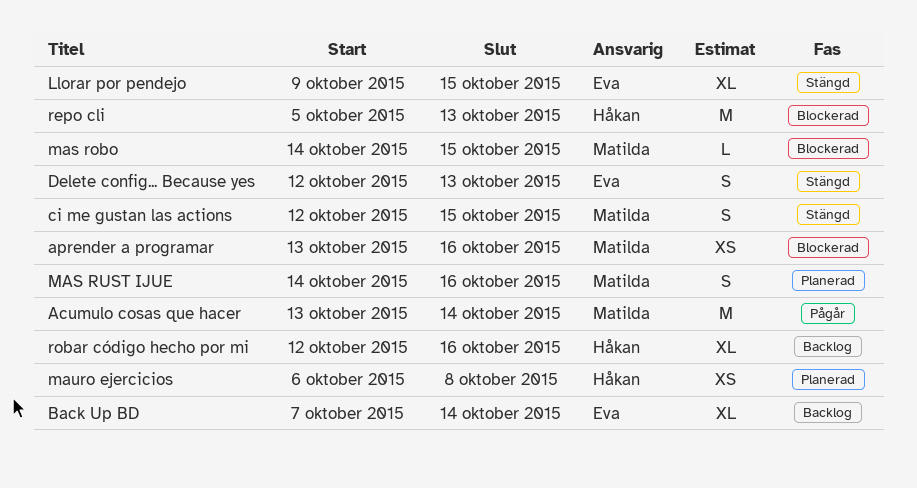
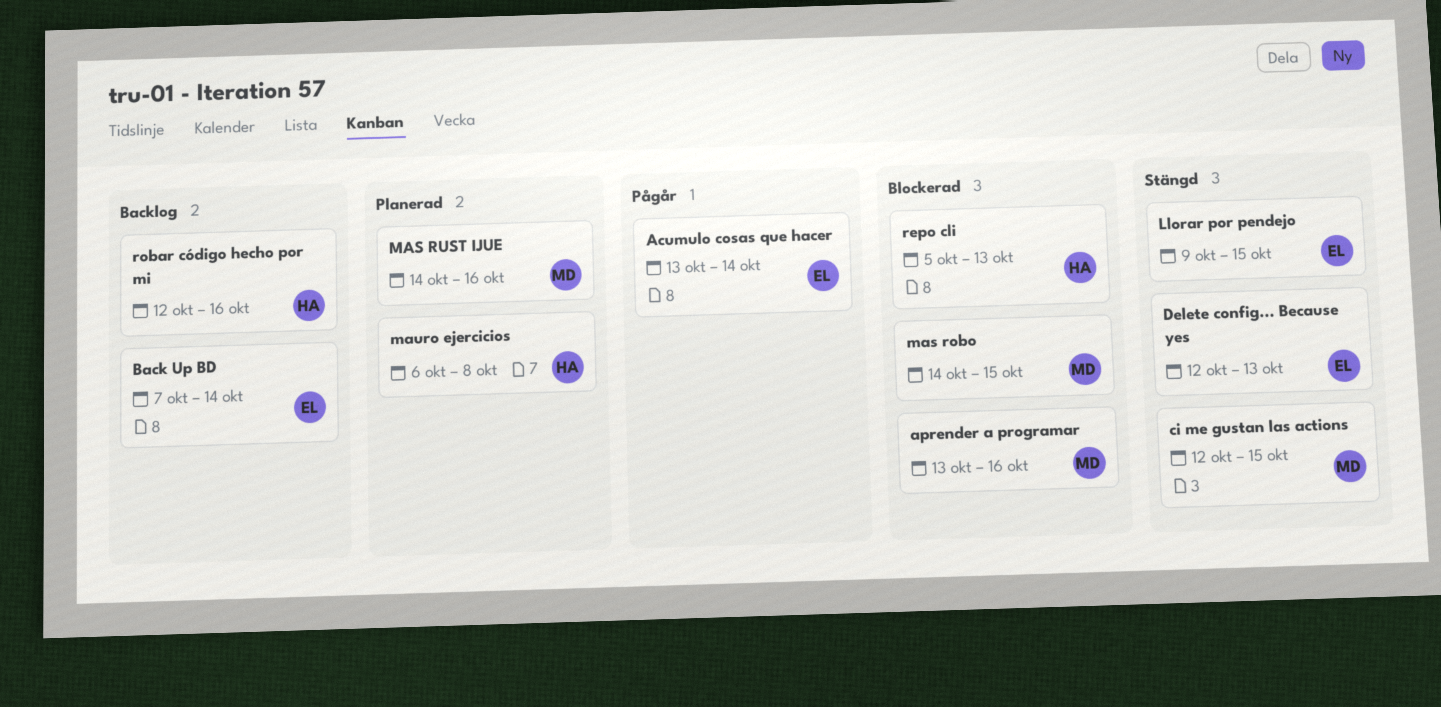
Acumulo cosas que hacer, owner: Matilda -> Eva

